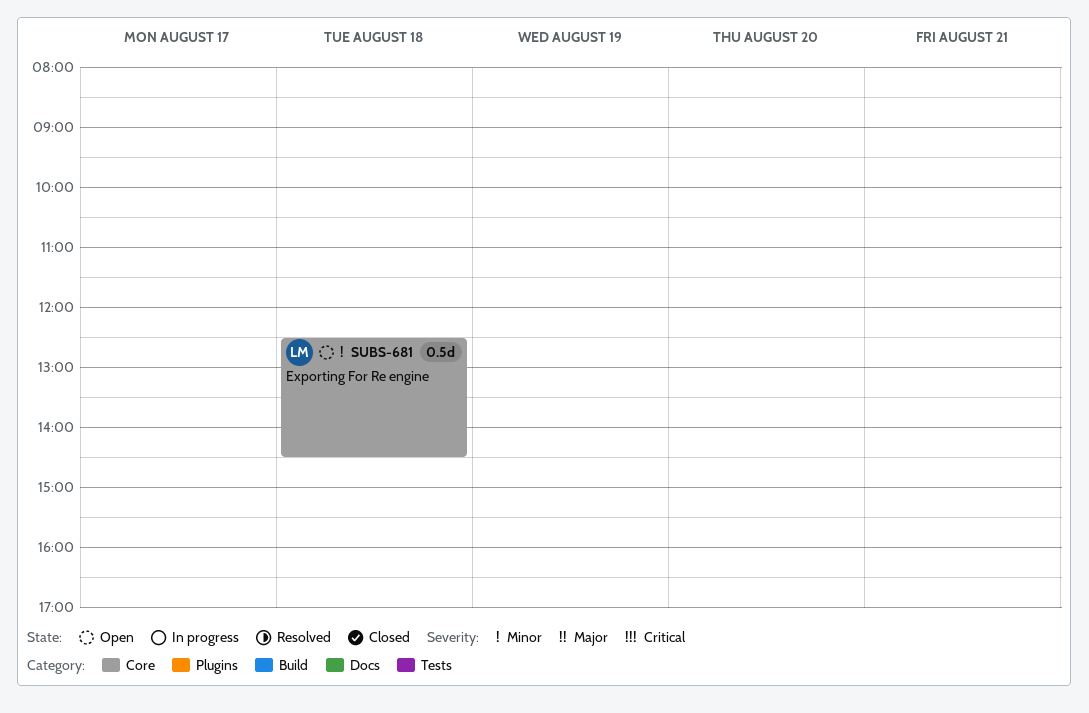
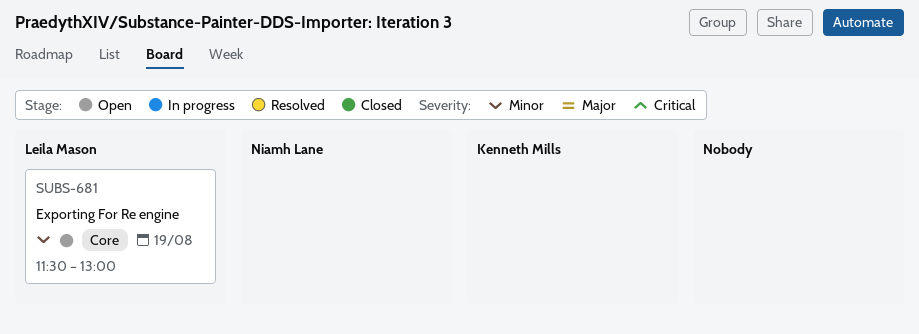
SUBS-681, day: Aug 18 -> Aug 19
SUBS-681, begins: 12:30 -> 11:30
SUBS-681, ends: 14:30 -> 13:00

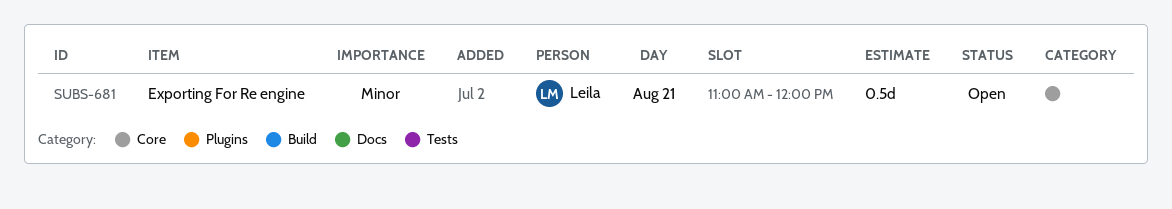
SUBS-681, day: Aug 19 -> Aug 21
SUBS-681, begins: 11:30 -> 11:00
SUBS-681, ends: 13:00 -> 12:00

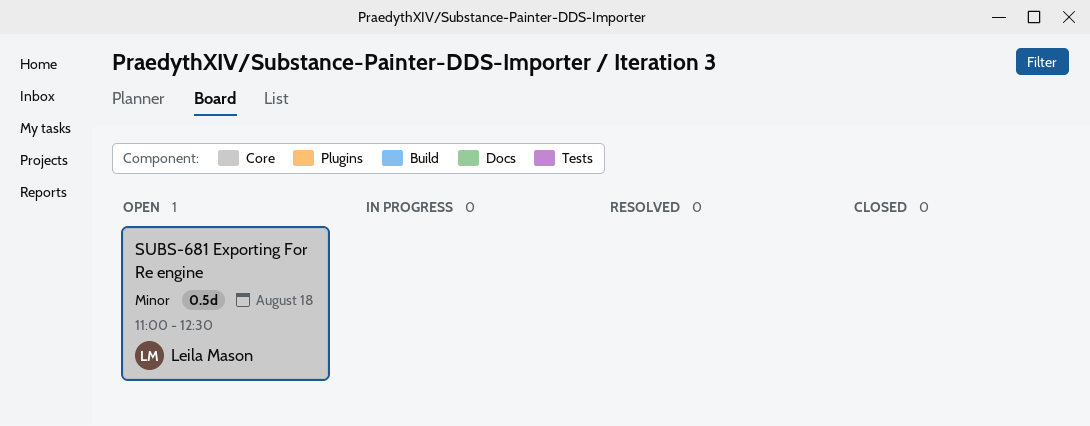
SUBS-681, day: Aug 21 -> Aug 18
SUBS-681, ends: 12:00 -> 12:30

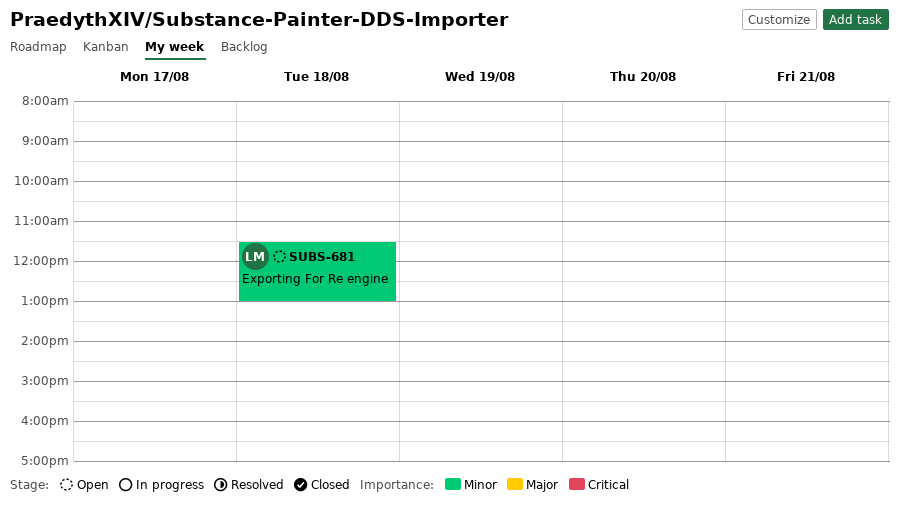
SUBS-681, begins: 11:00 -> 11:30
SUBS-681, ends: 12:30 -> 13:00

